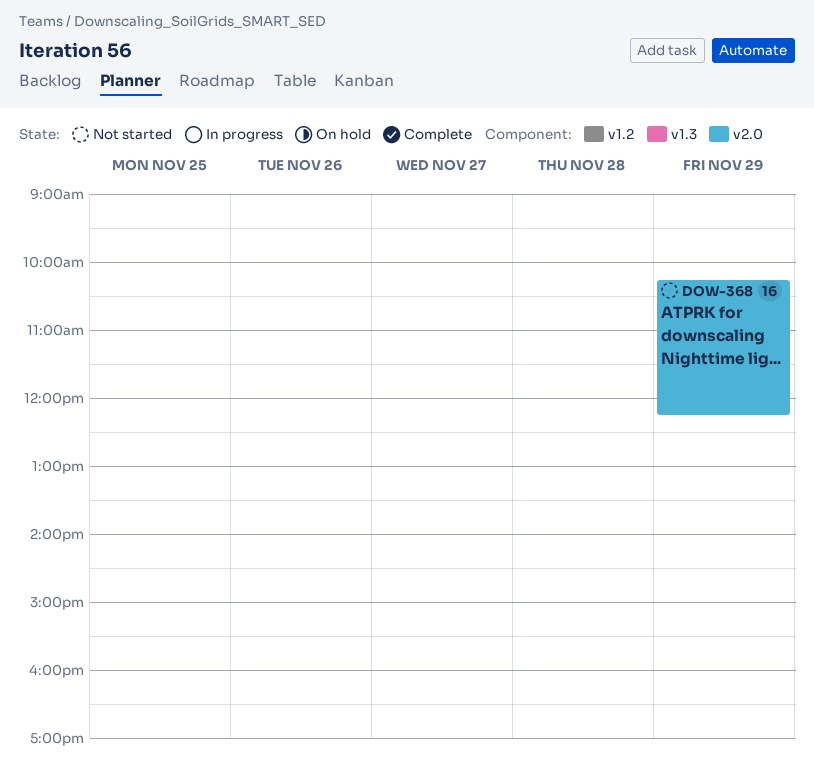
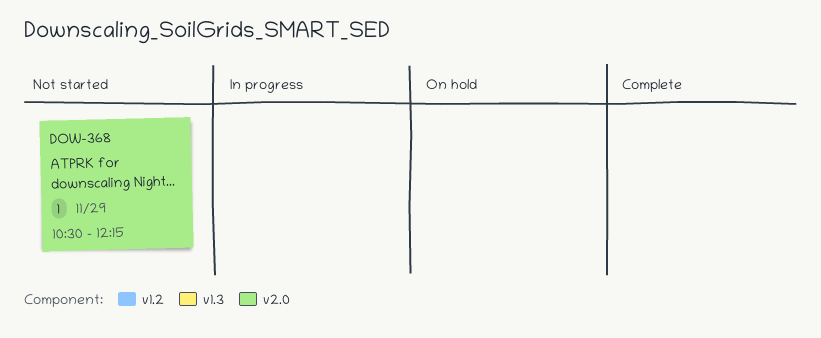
DOW-368, estimate: 16 -> 1
DOW-368, begins: 10:15 -> 10:30

